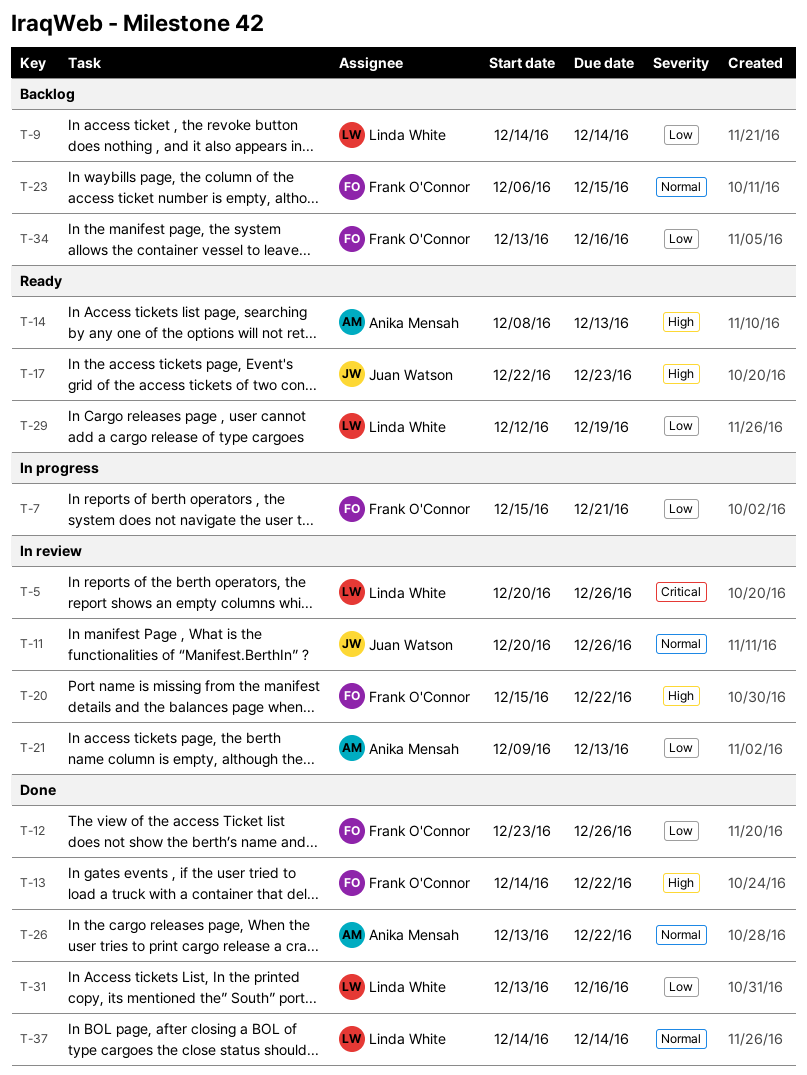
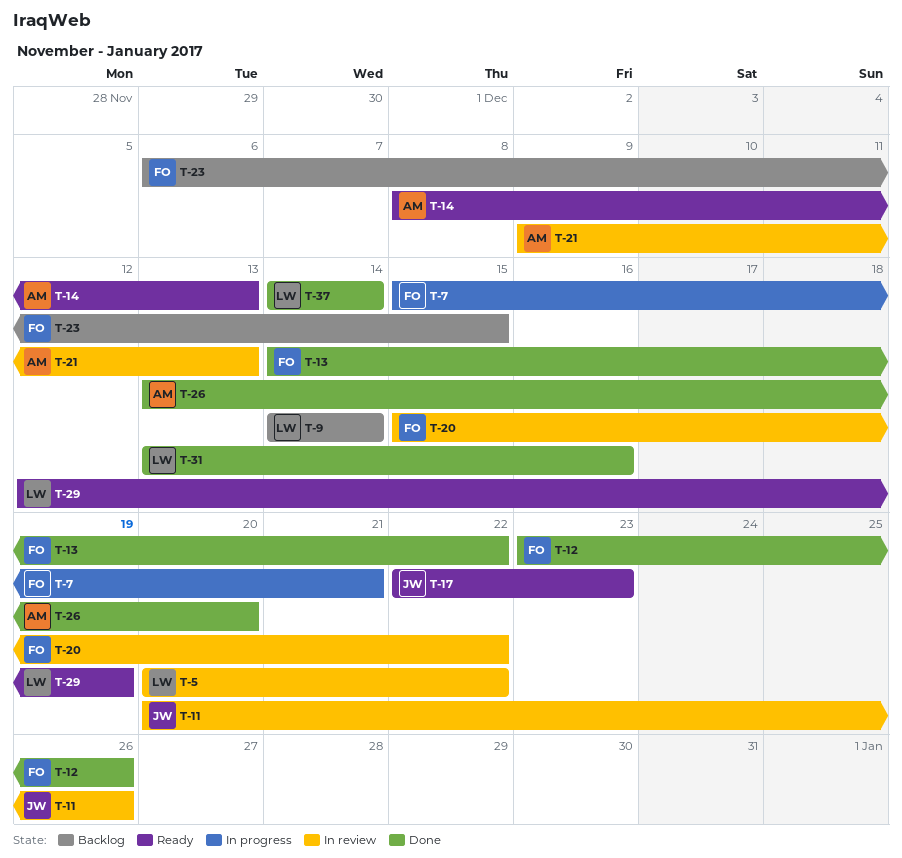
T-5, due: Dec 26 -> Dec 22
T-26, due: Dec 22 -> Dec 20
T-34: present -> none

